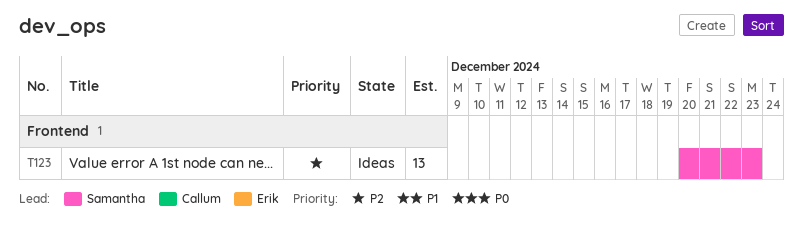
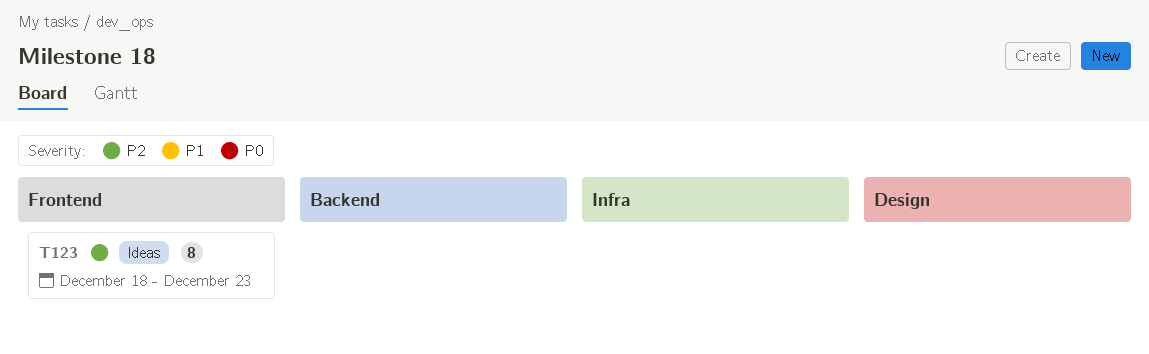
T123, estimate: 13 -> 8
T123, start: Dec 20 -> Dec 18

